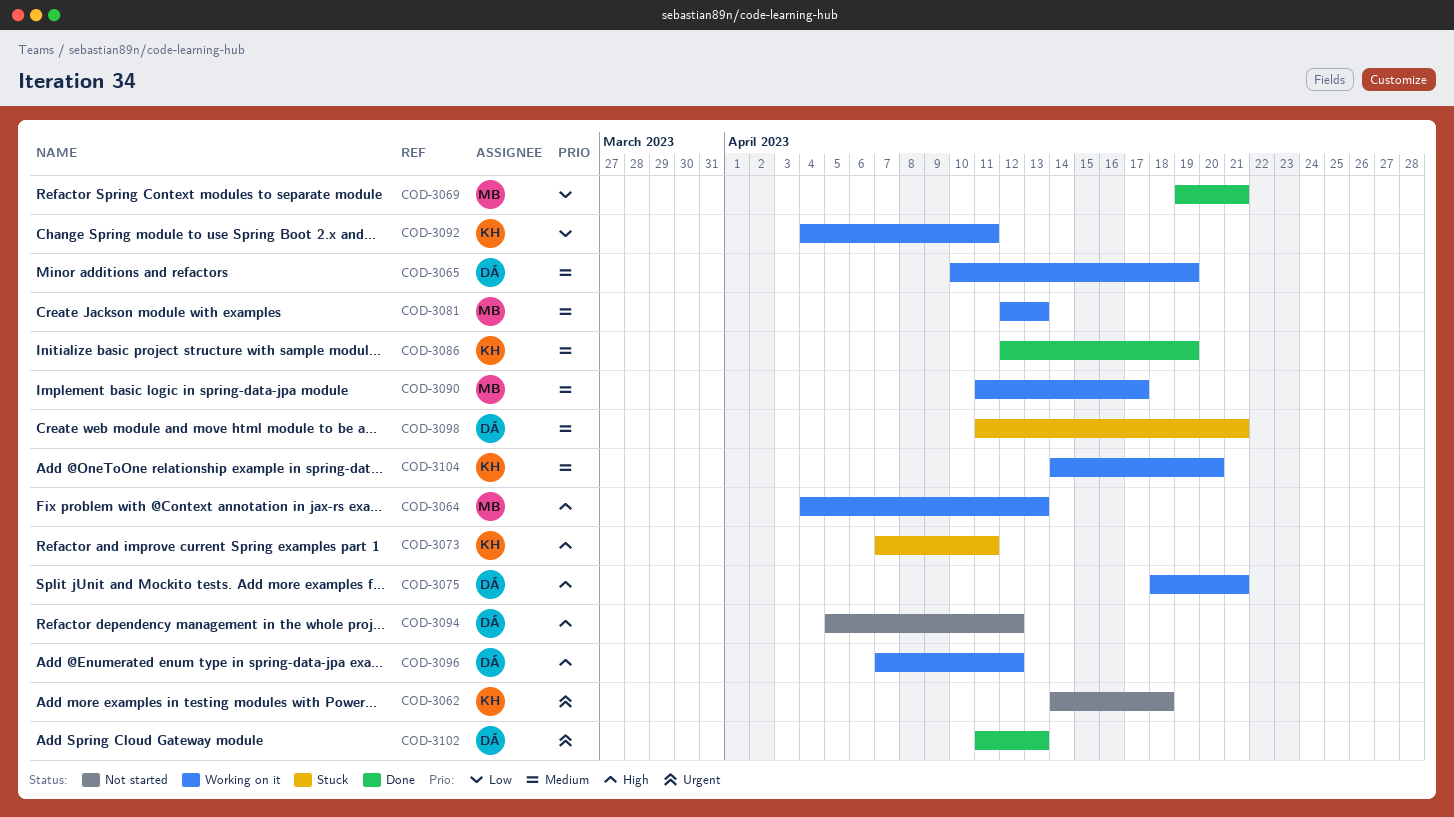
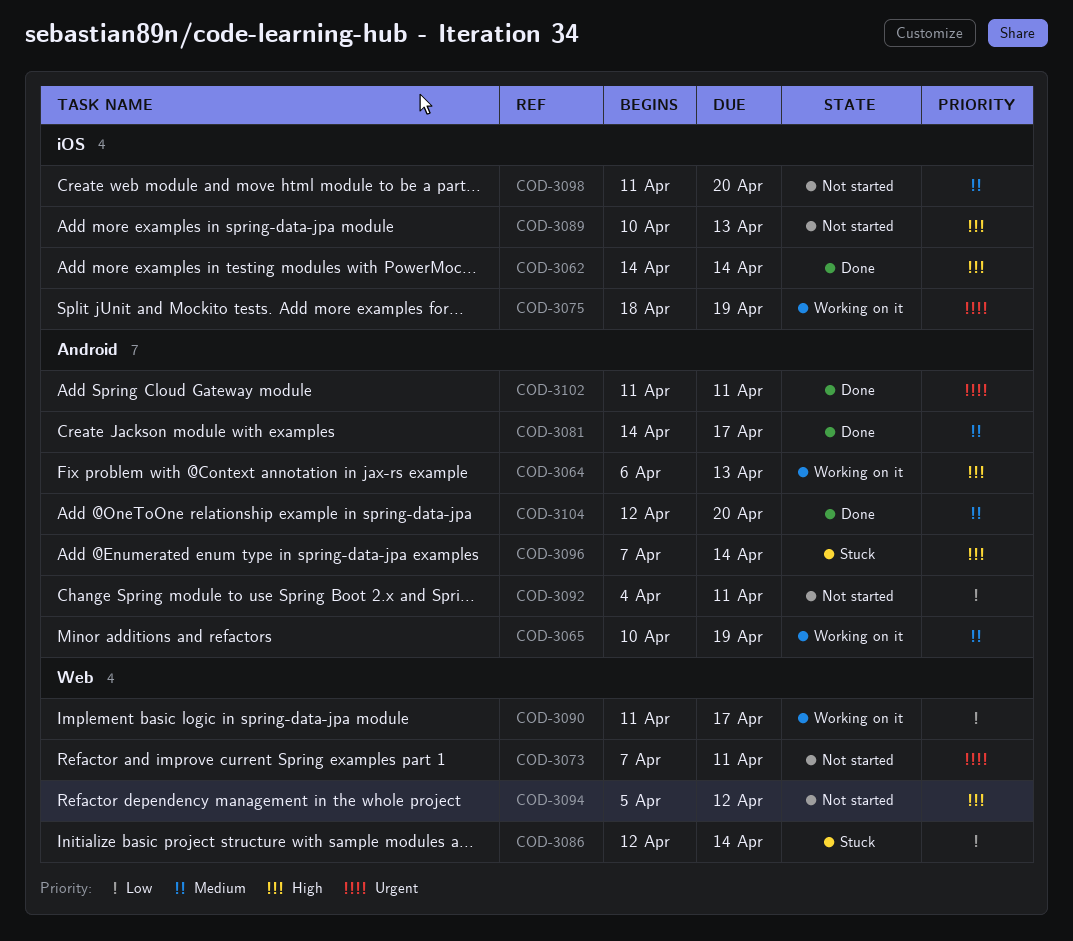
COD-3062, status: Not started -> Done
COD-3062, priority: Urgent -> High
COD-3062, due: Apr 18 -> Apr 14
COD-3064, start: Apr 4 -> Apr 6
COD-3069: present -> none
COD-3073, status: Stuck -> Not started
COD-3073, priority: High -> Urgent
COD-3075, priority: High -> Urgent
COD-3075, due: Apr 21 -> Apr 19
COD-3081, status: Working on it -> Done
COD-3081, start: Apr 12 -> Apr 14
COD-3081, due: Apr 13 -> Apr 17
COD-3086, status: Done -> Stuck
COD-3086, priority: Medium -> Low
COD-3086, due: Apr 19 -> Apr 14
COD-3089: none -> present
COD-3090, priority: Medium -> Low
COD-3092, status: Working on it -> Not started
COD-3096, status: Working on it -> Stuck
COD-3096, due: Apr 12 -> Apr 14
COD-3098, status: Stuck -> Not started
COD-3098, due: Apr 21 -> Apr 20
COD-3102, due: Apr 13 -> Apr 11
COD-3104, status: Working on it -> Done
COD-3104, start: Apr 14 -> Apr 12

